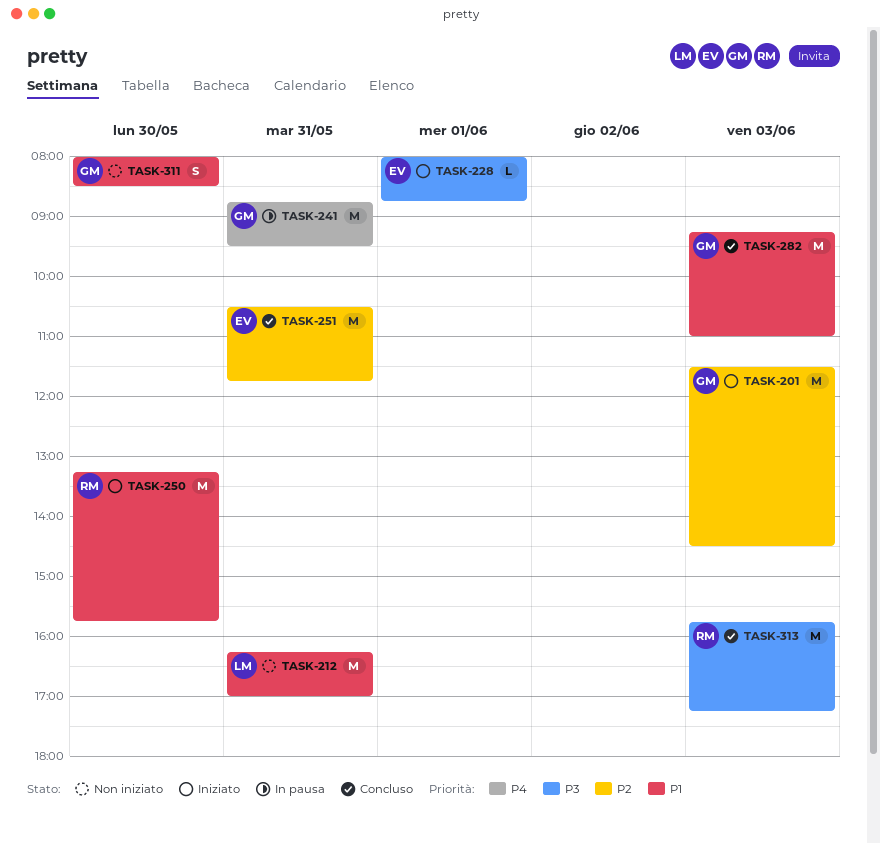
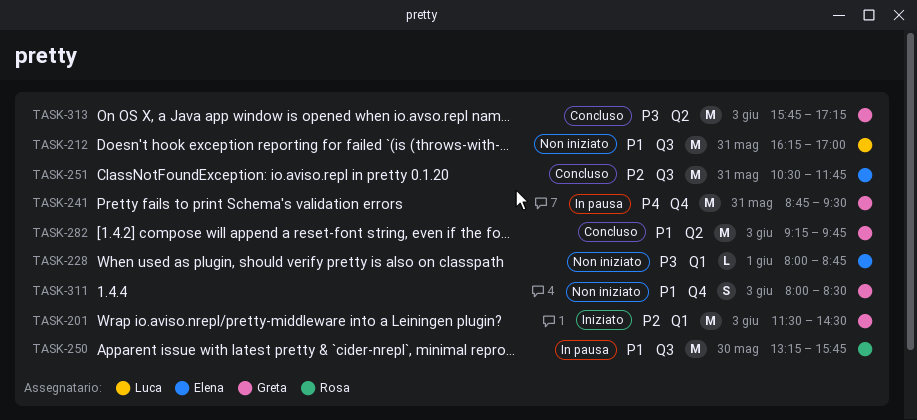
TASK-228, status: Iniziato -> Non iniziato
TASK-250, status: Iniziato -> In pausa
TASK-282, ends: 11:00 -> 09:45
TASK-311, day: May 30 -> Jun 3
TASK-313, owner: Rosa -> Greta

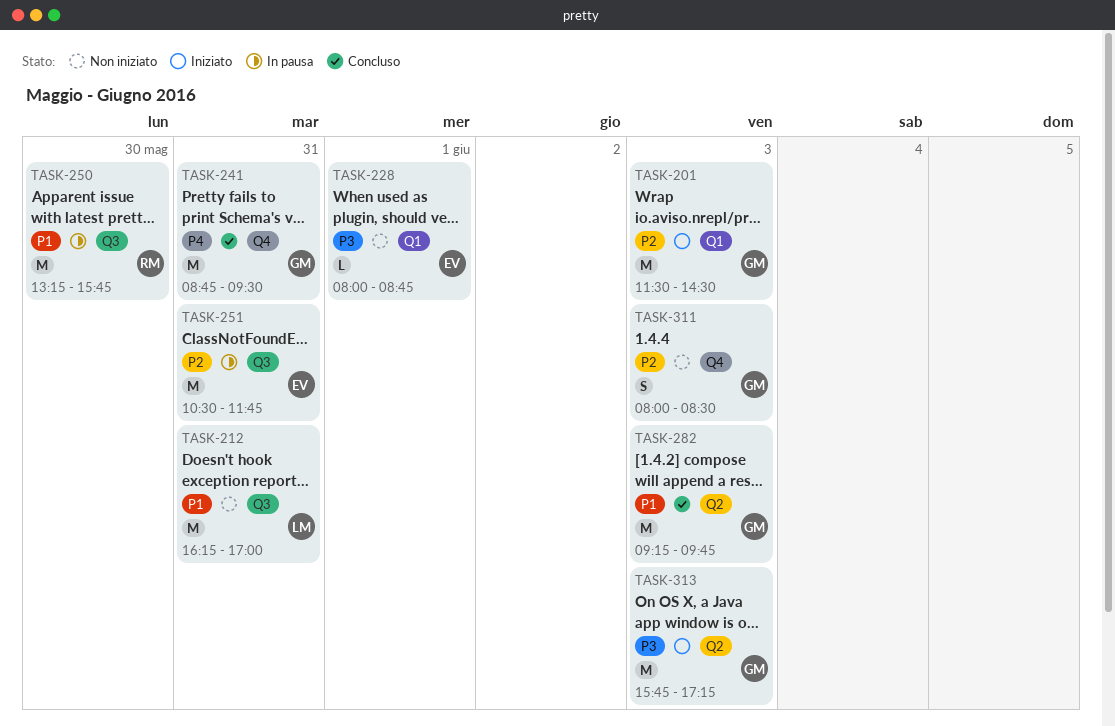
TASK-241, status: In pausa -> Concluso
TASK-251, status: Concluso -> In pausa
TASK-311, priority: P1 -> P2
TASK-313, status: Concluso -> Iniziato

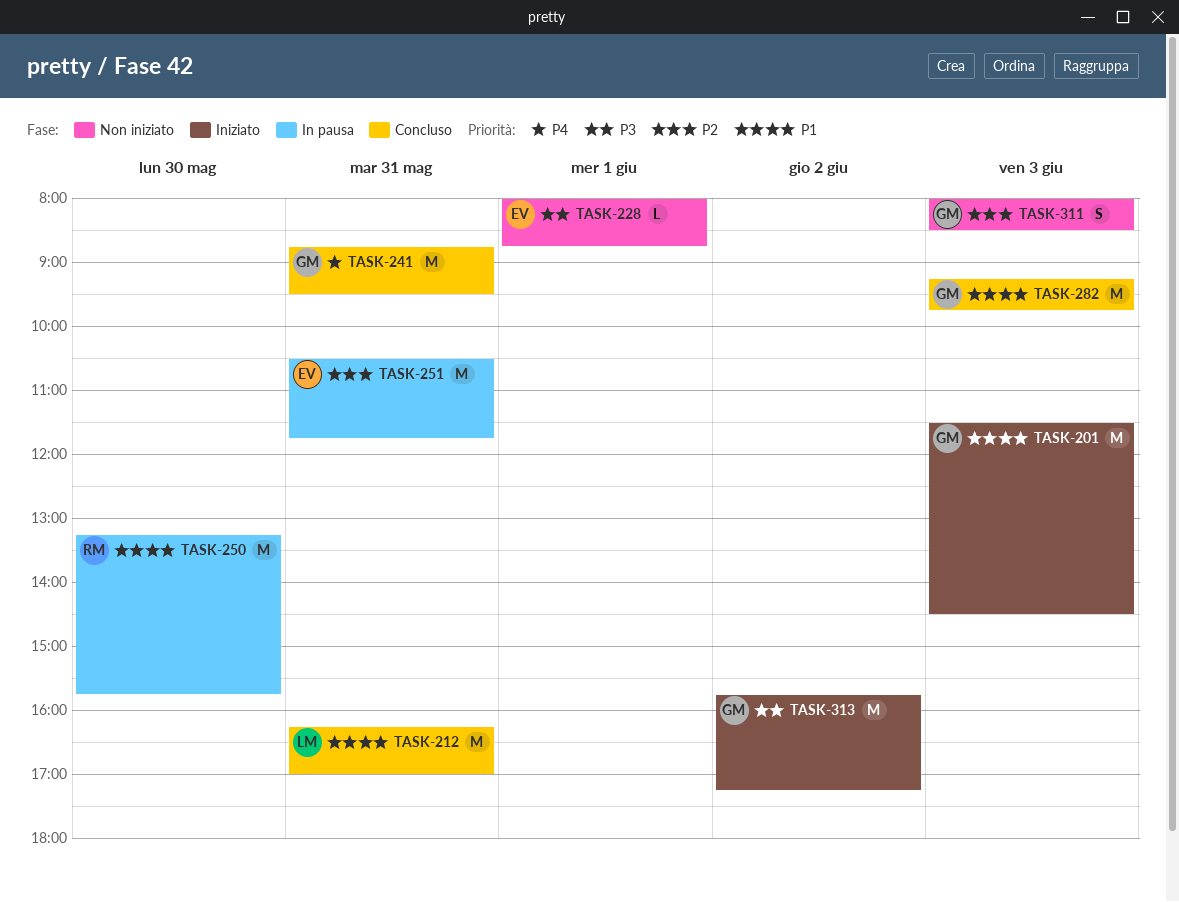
TASK-201, priority: P2 -> P1
TASK-212, status: Non iniziato -> Concluso
TASK-313, day: Jun 3 -> Jun 2

